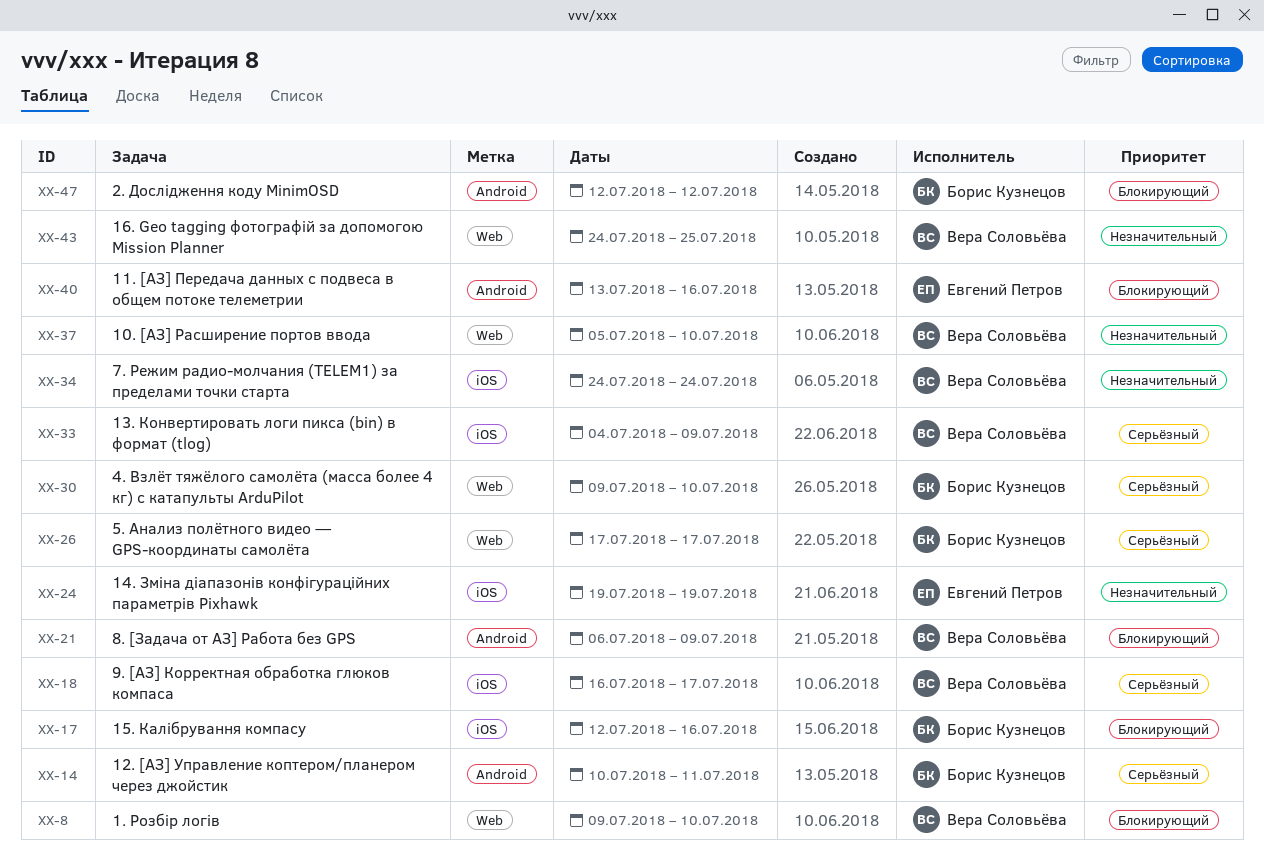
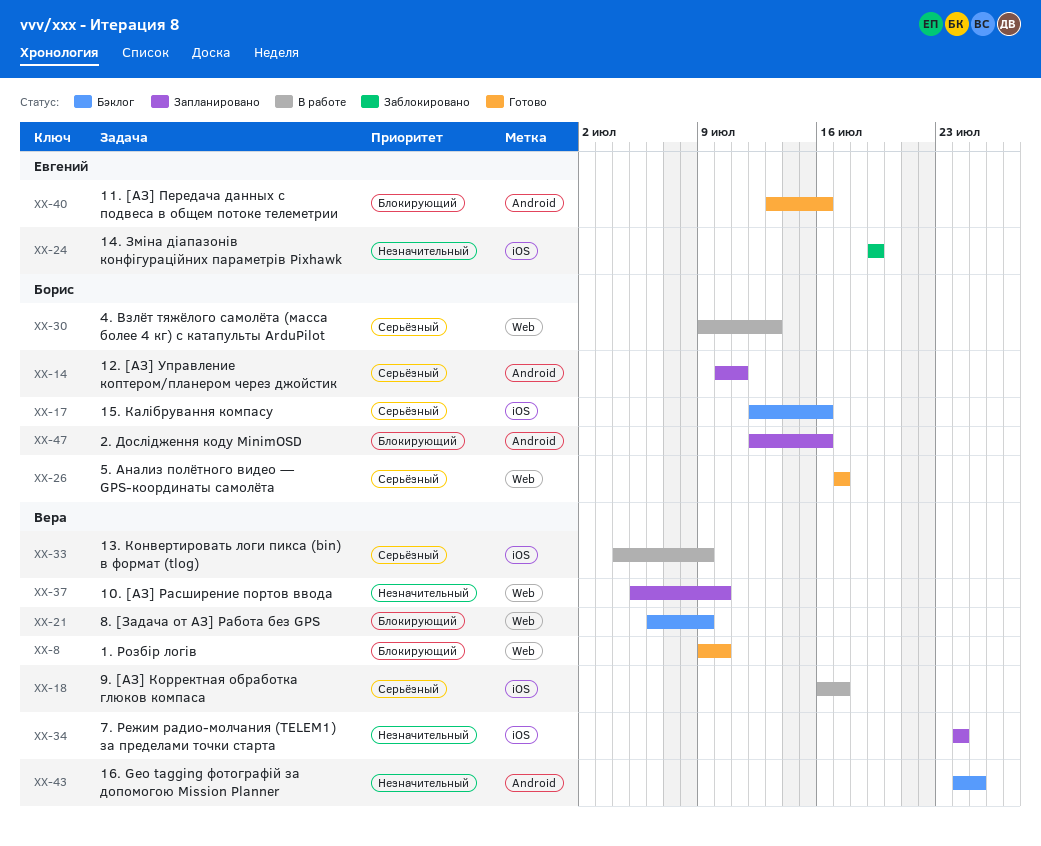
XX-17, priority: Блокирующий -> Серьёзный
XX-21, label: Android -> Web
XX-30, due: Jul 10 -> Jul 13
XX-43, label: Web -> Android
XX-47, due: Jul 12 -> Jul 16

